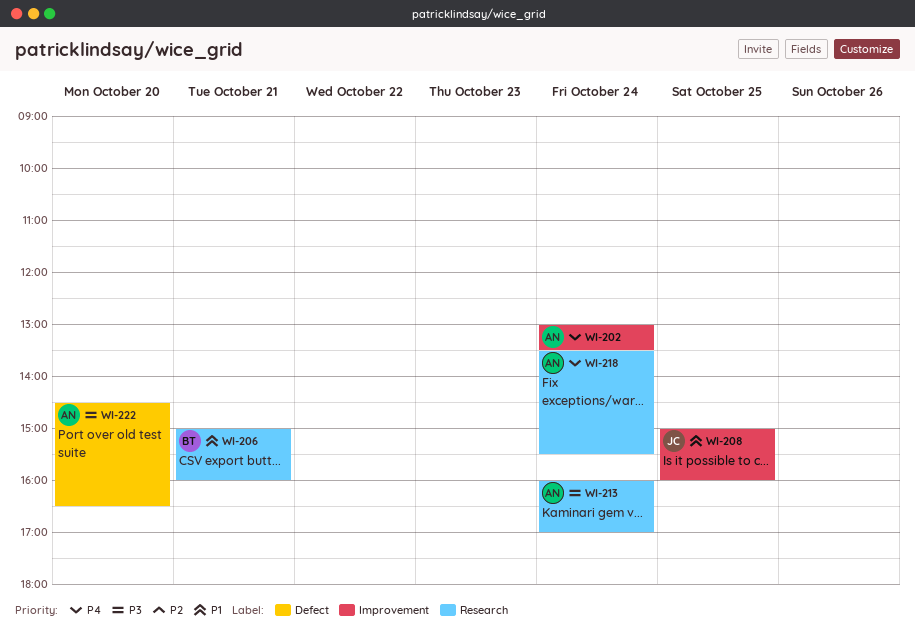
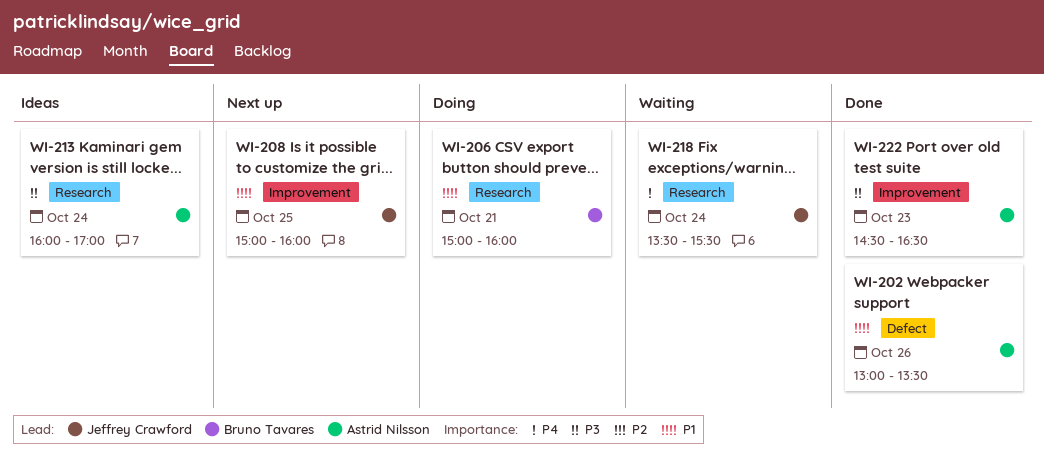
WI-202, priority: P4 -> P1
WI-202, label: Improvement -> Defect
WI-202, day: Oct 24 -> Oct 26
WI-218, owner: Astrid Nilsson -> Jeffrey Crawford
WI-222, label: Defect -> Improvement
WI-222, day: Oct 20 -> Oct 23

